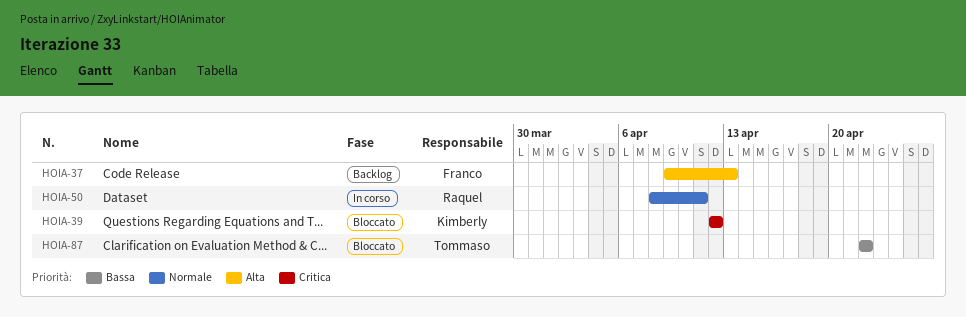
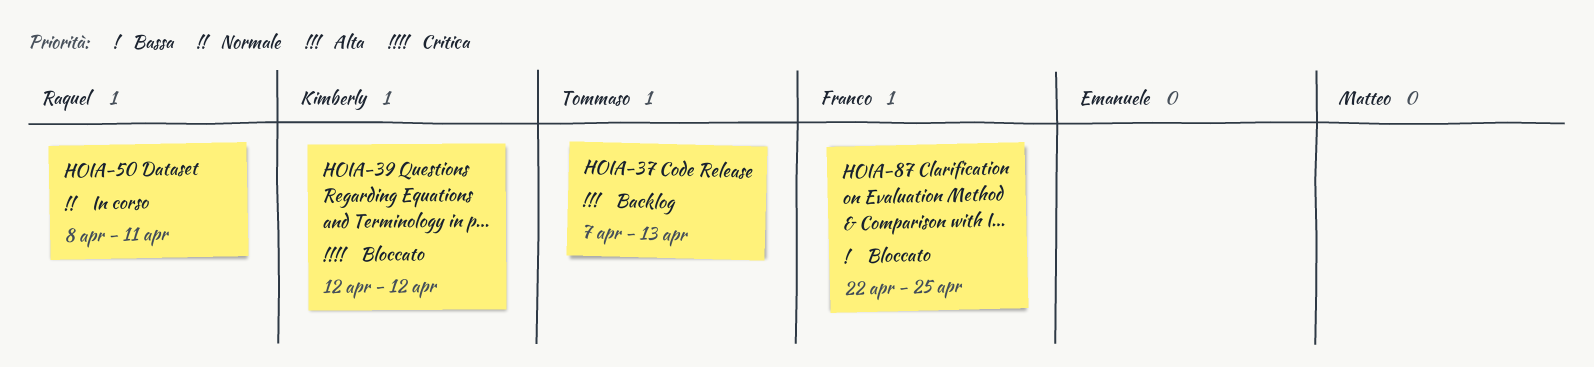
HOIA-37, owner: Franco -> Tommaso
HOIA-37, start: Apr 9 -> Apr 7
HOIA-87, owner: Tommaso -> Franco
HOIA-87, due: Apr 22 -> Apr 25

